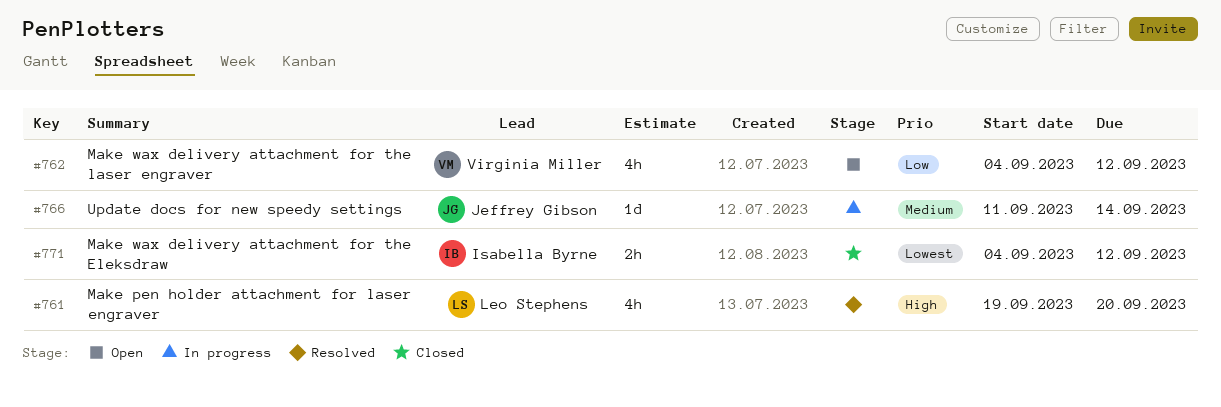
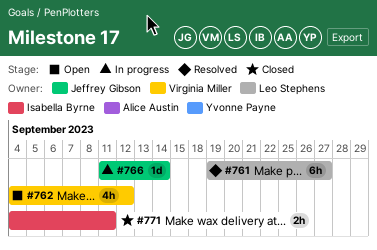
#761, estimate: 4h -> 6h
#761, due: Sep 20 -> Sep 27
#771, due: Sep 12 -> Sep 11

